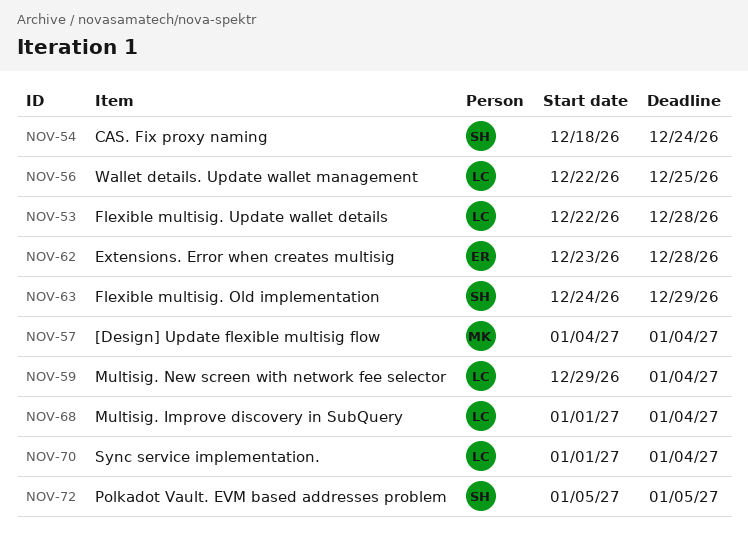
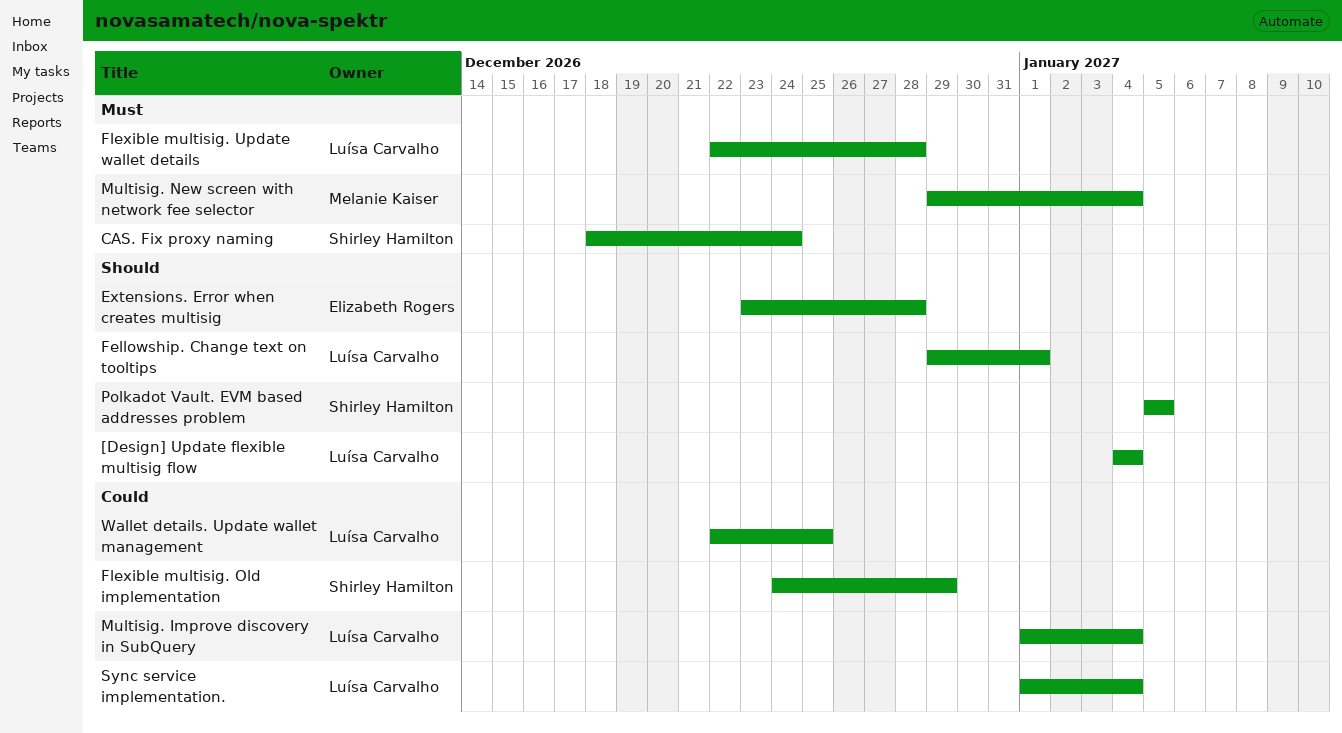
[Design] Update flexible multisig flow, owner: Melanie Kaiser -> Luísa Carvalho
Fellowship. Change text on tooltips: none -> present
Multisig. New screen with network fee selector, owner: Luísa Carvalho -> Melanie Kaiser

